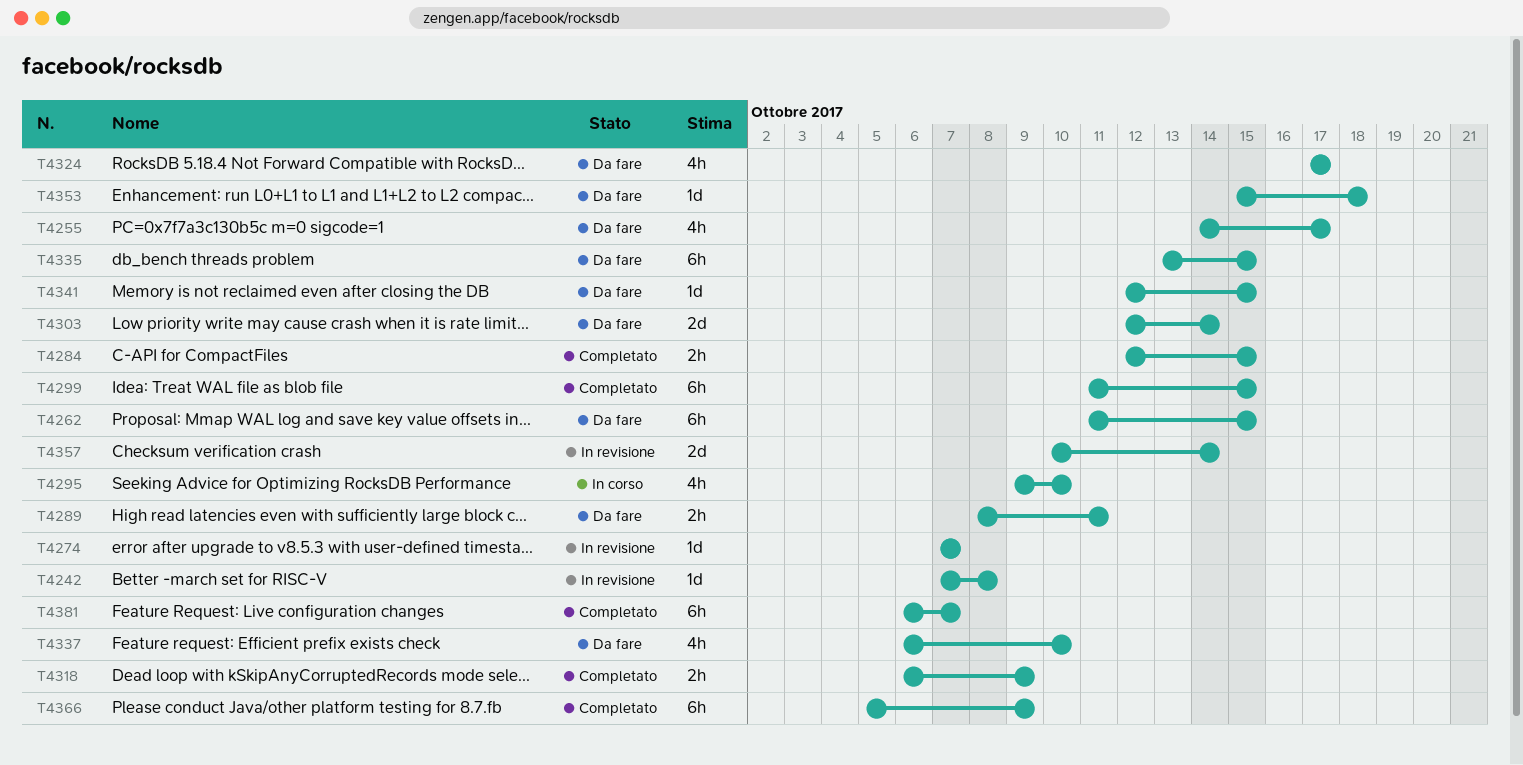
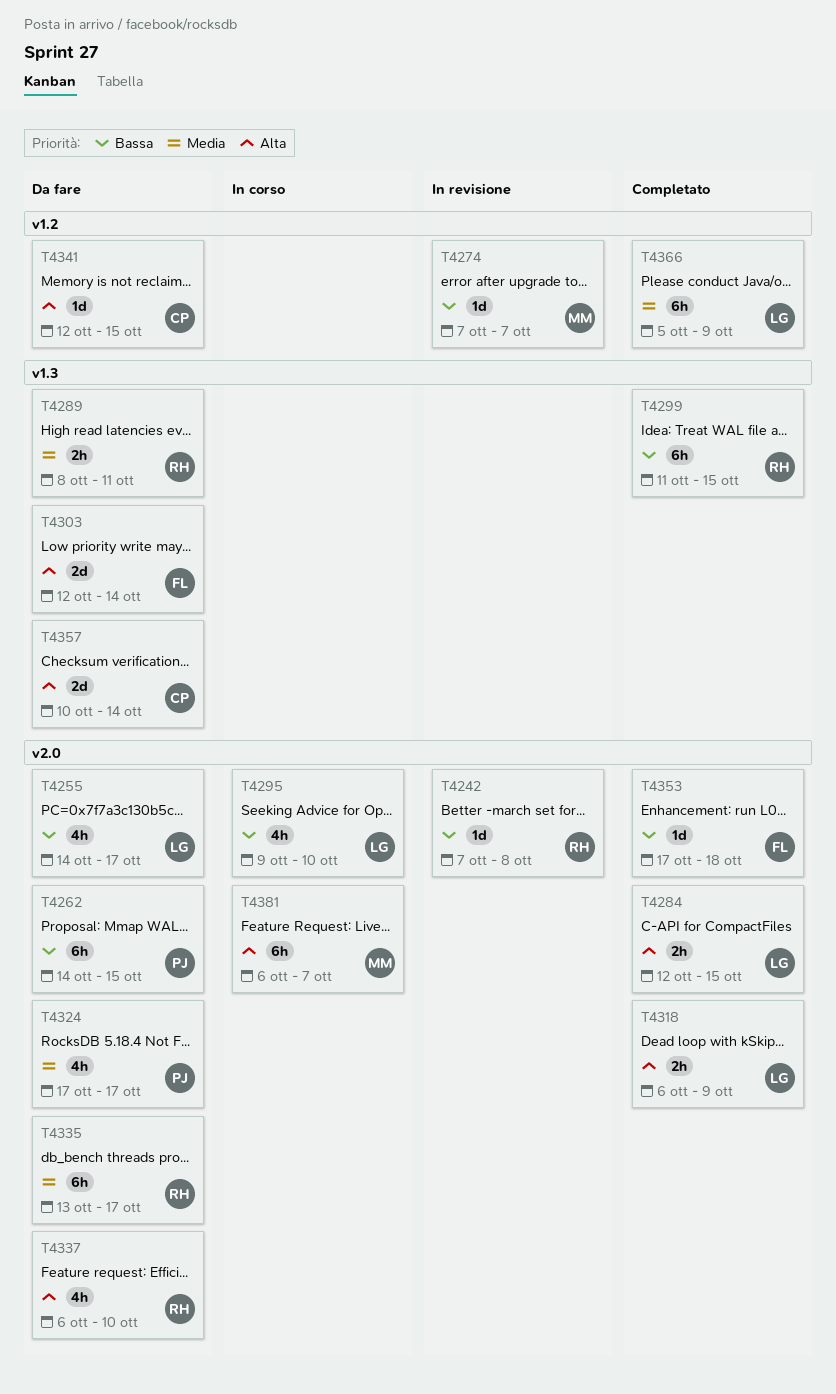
T4262, start: Oct 11 -> Oct 14
T4335, due: Oct 15 -> Oct 17
T4353, status: Da fare -> Completato
T4353, start: Oct 15 -> Oct 17
T4357, status: In revisione -> Da fare
T4381, status: Completato -> In corso

